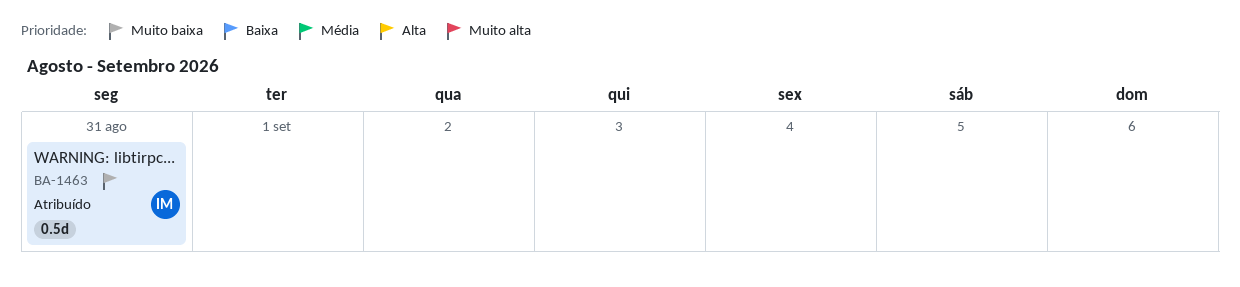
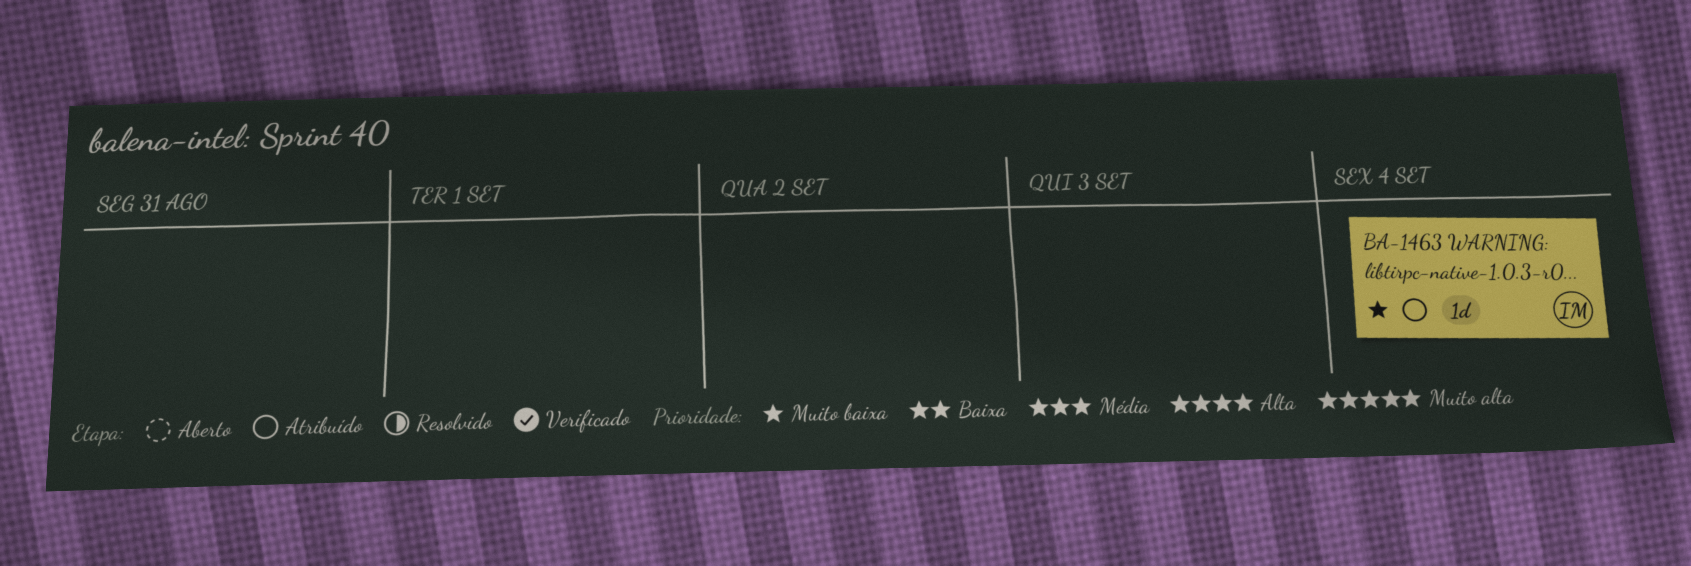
BA-1463, estimate: 0.5d -> 1d
BA-1463, due: Aug 31 -> Sep 4

